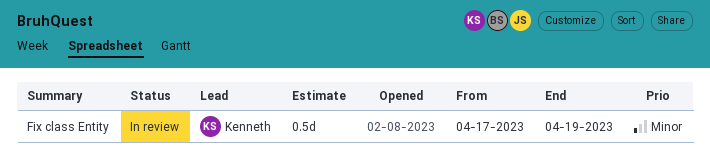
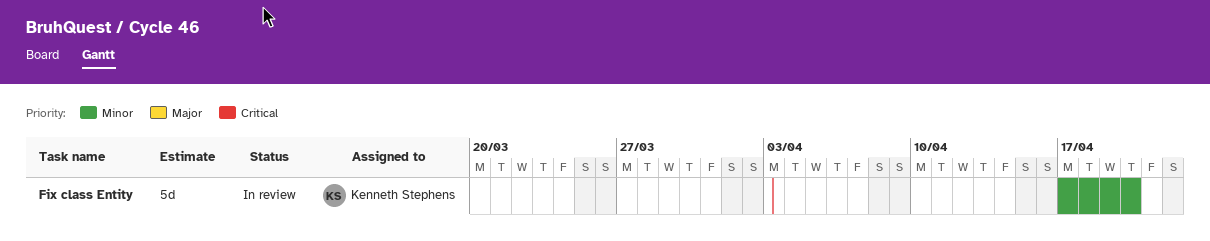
Fix class Entity, estimate: 0.5d -> 5d
Fix class Entity, due: Apr 19 -> Apr 20

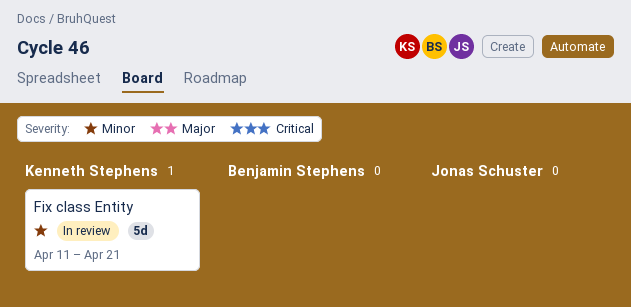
Fix class Entity, start: Apr 17 -> Apr 11
Fix class Entity, due: Apr 20 -> Apr 21

